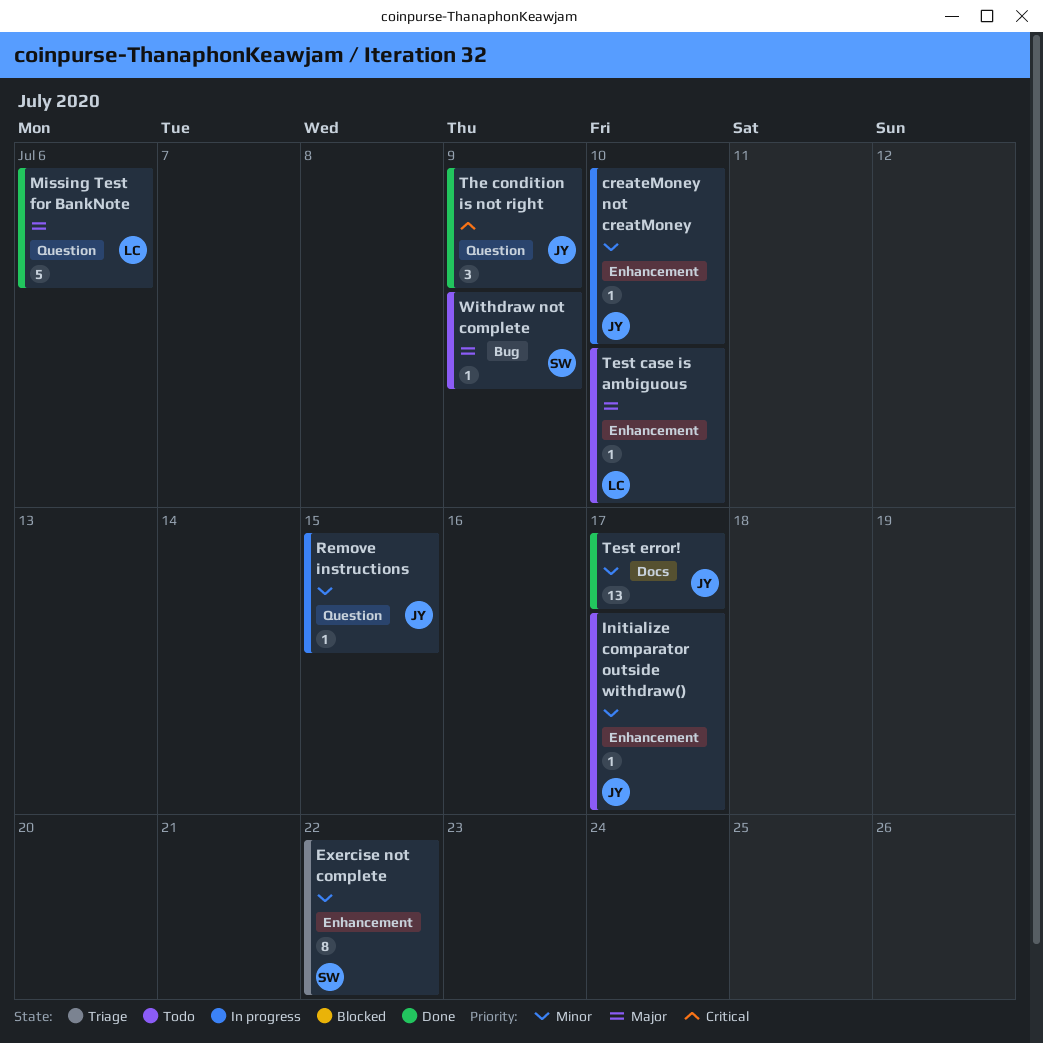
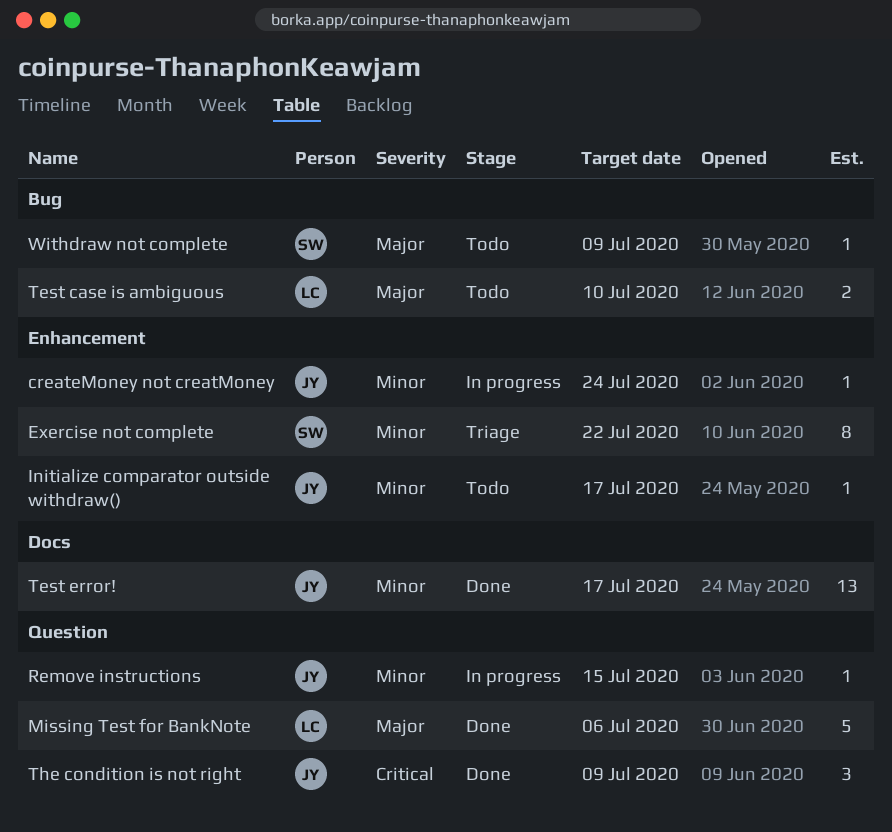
createMoney not creatMoney, due: Jul 10 -> Jul 24
Test case is ambiguous, label: Enhancement -> Bug
Test case is ambiguous, estimate: 1 -> 2

